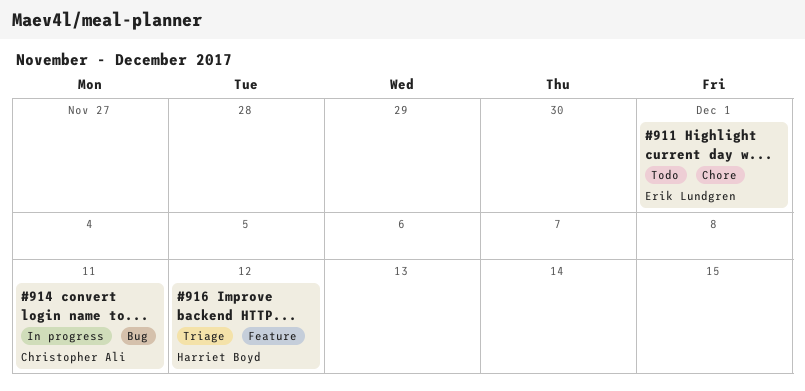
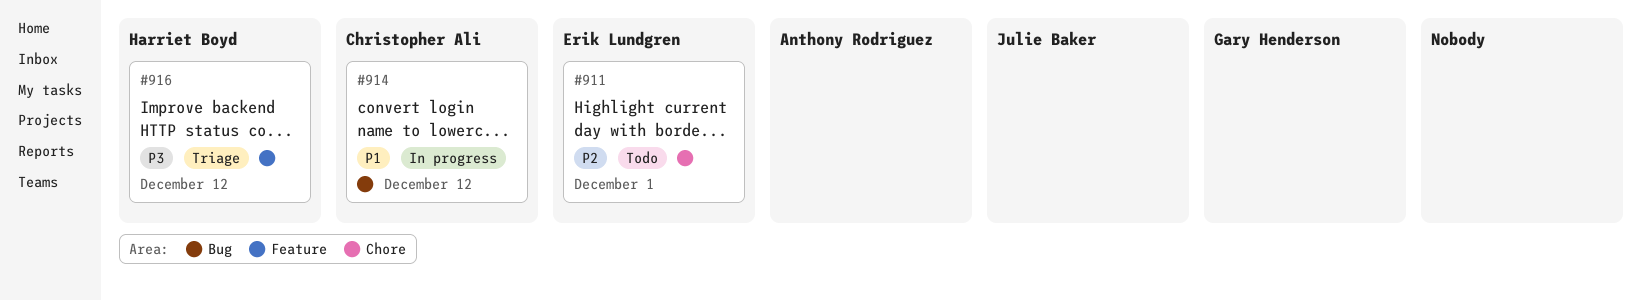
#914, due: Dec 11 -> Dec 12

